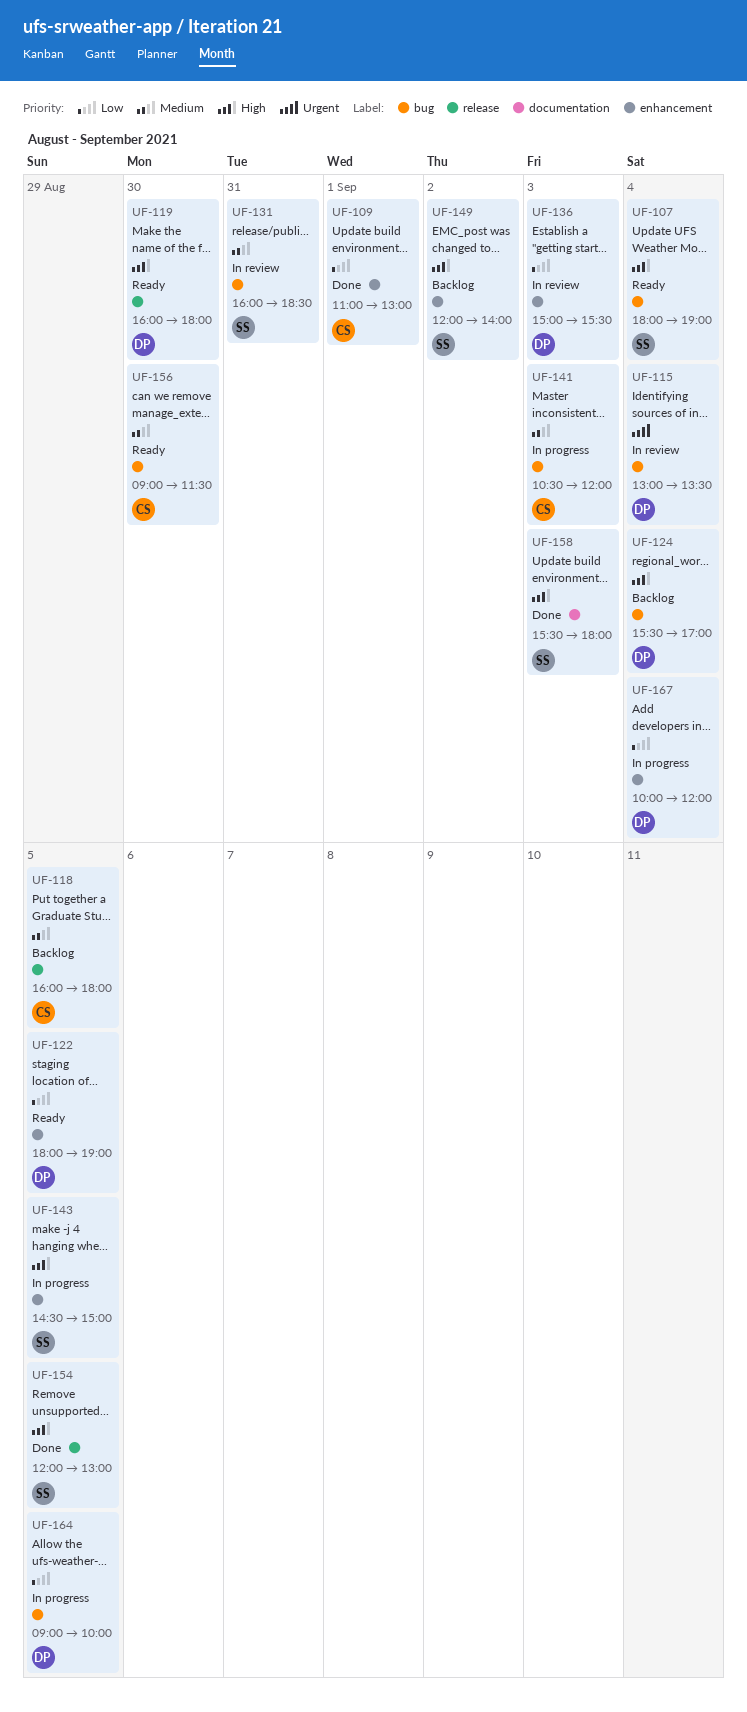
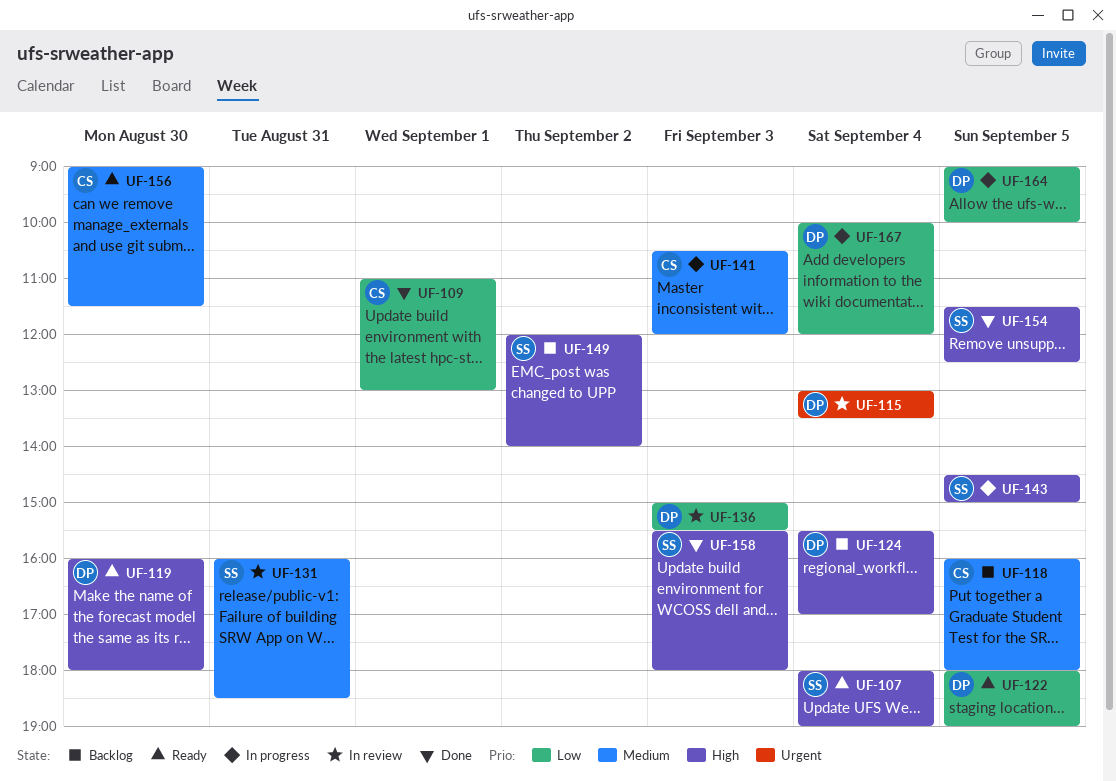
UF-154, begins: 12:00 -> 11:30
UF-154, ends: 13:00 -> 12:30

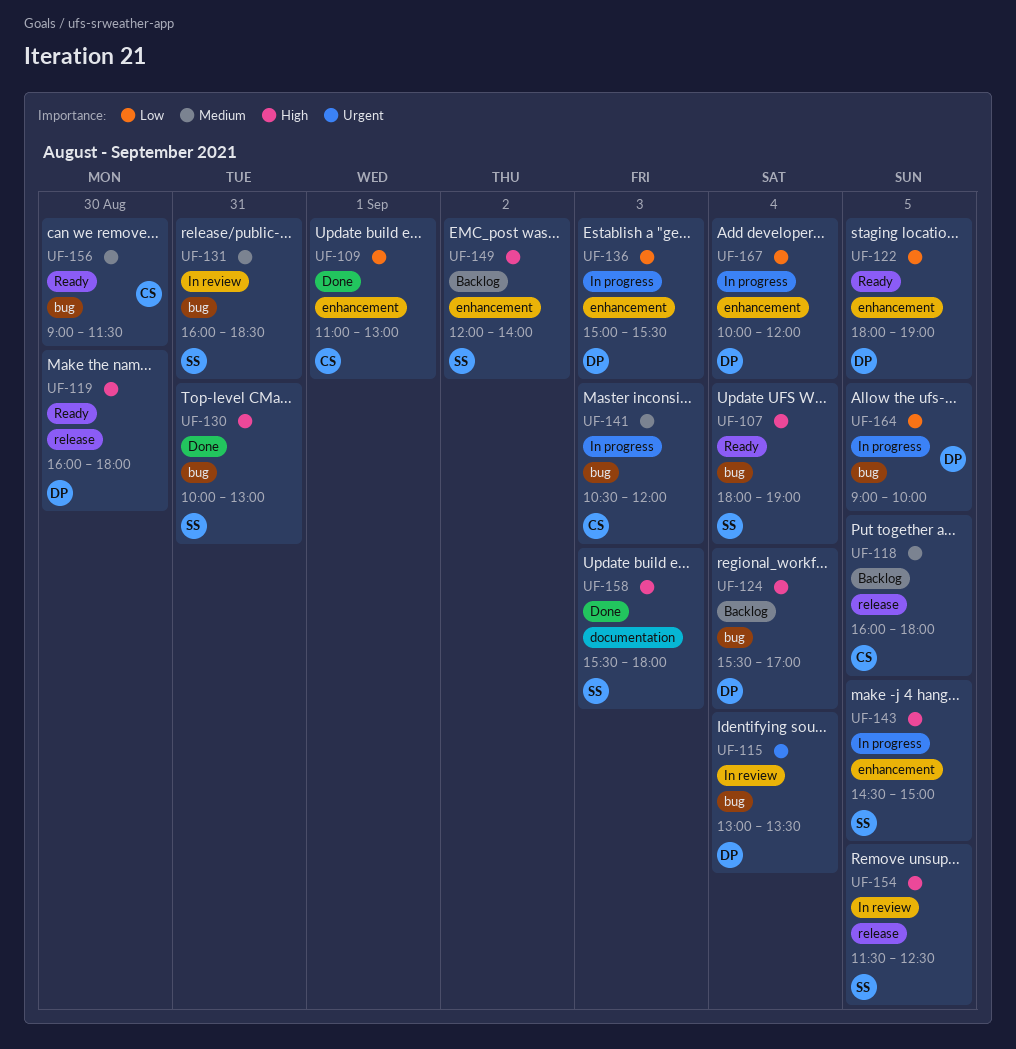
UF-130: none -> present
UF-136, status: In review -> In progress
UF-154, status: Done -> In review

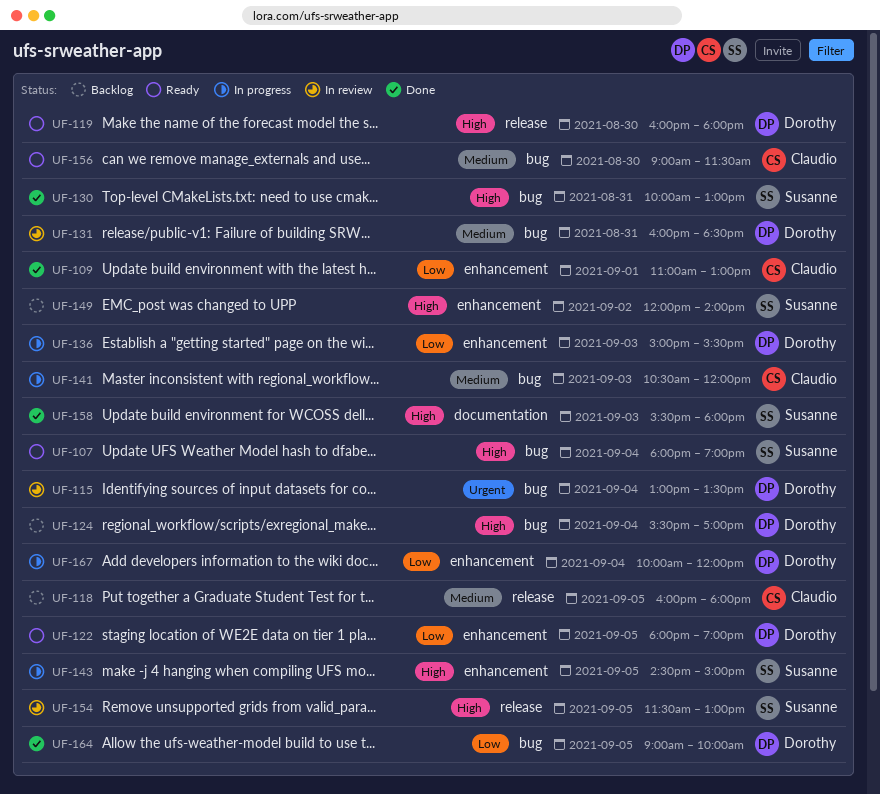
UF-131, owner: Susanne -> Dorothy
UF-154, ends: 12:30 -> 13:00
UF-164, status: In progress -> Done

